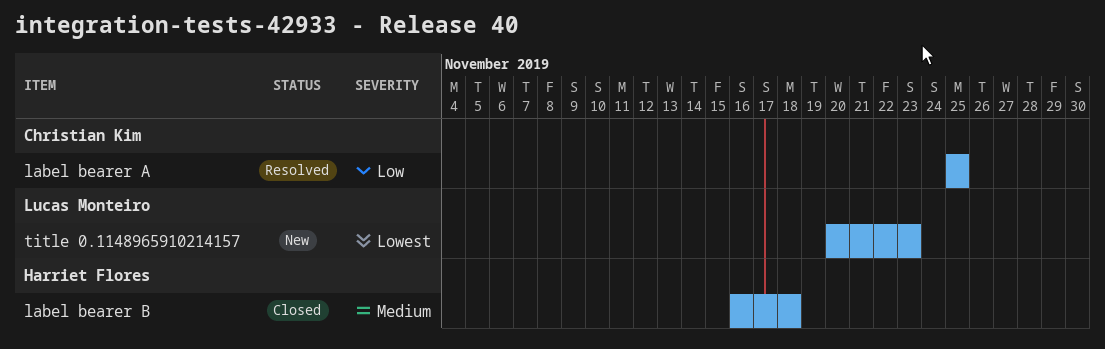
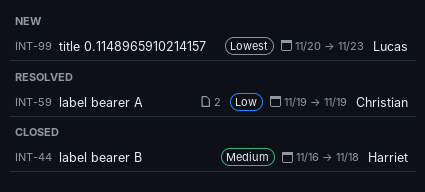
label bearer A, start: Nov 25 -> Nov 19
label bearer A, due: Nov 25 -> Nov 19

